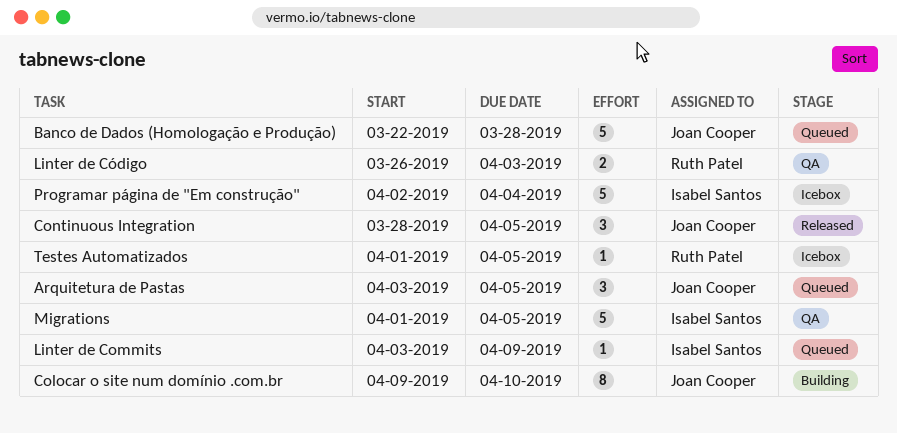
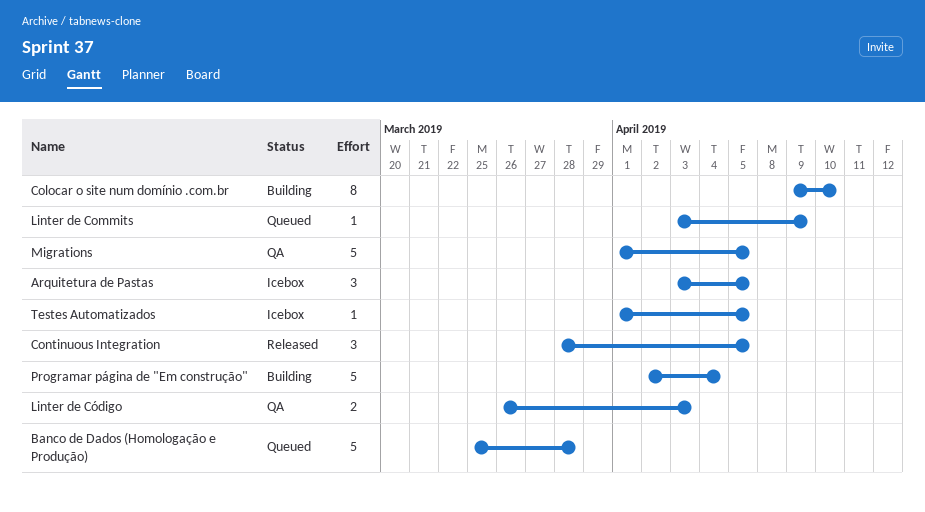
Arquitetura de Pastas, status: Queued -> Icebox
Banco de Dados (Homologação e Produção), start: Mar 22 -> Mar 25
Programar página de "Em construção", status: Icebox -> Building

